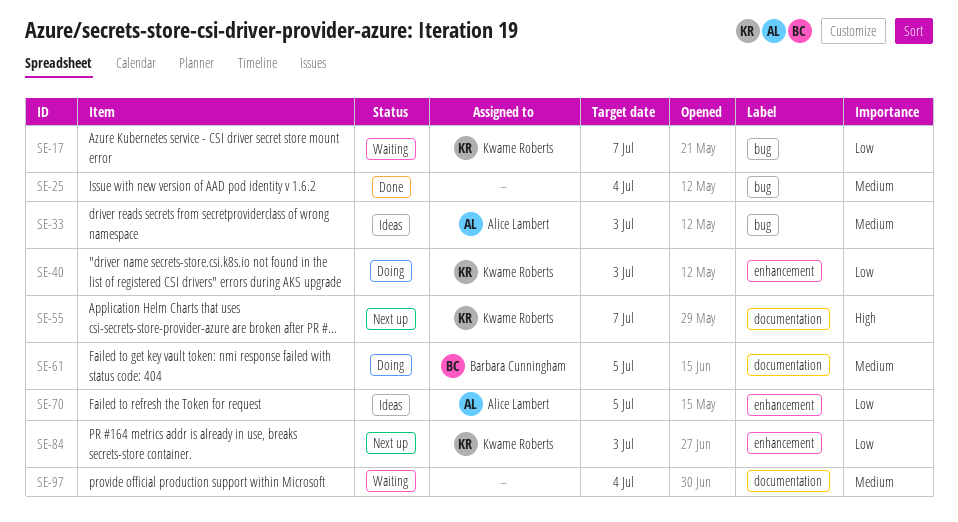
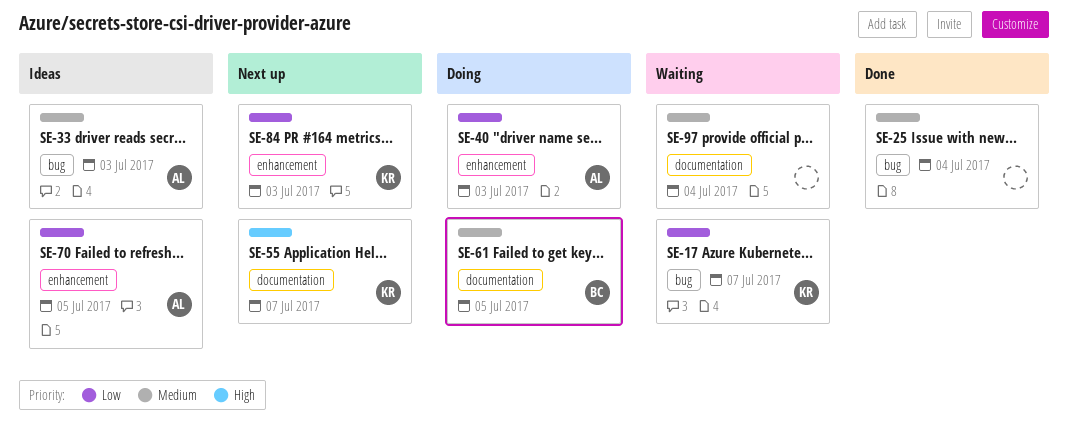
SE-40, owner: Kwame Roberts -> Alice Lambert

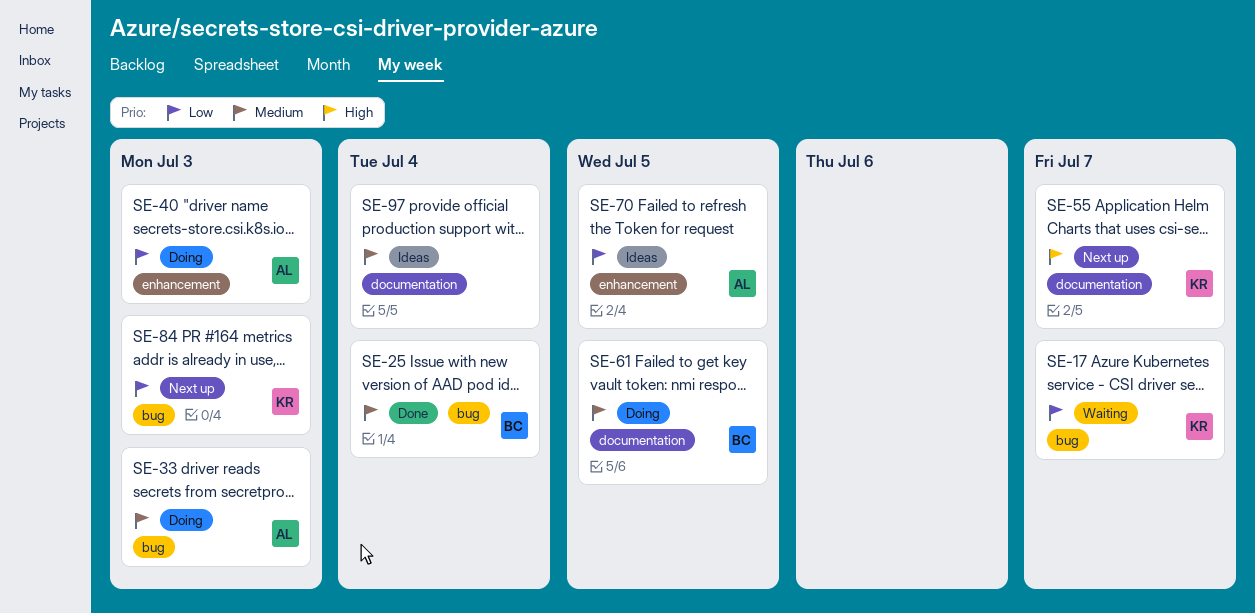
SE-25, owner: none -> BC
SE-33, status: Ideas -> Doing
SE-84, label: enhancement -> bug
SE-97, status: Waiting -> Ideas

